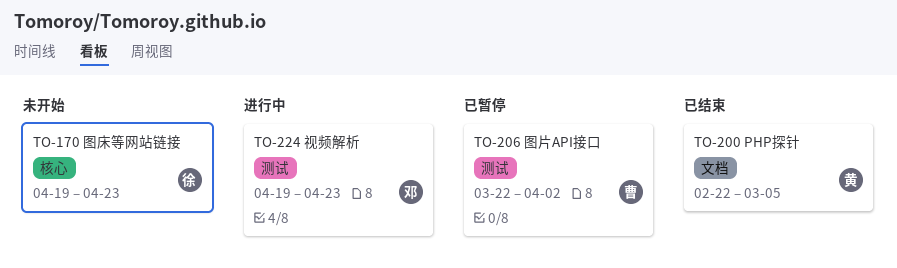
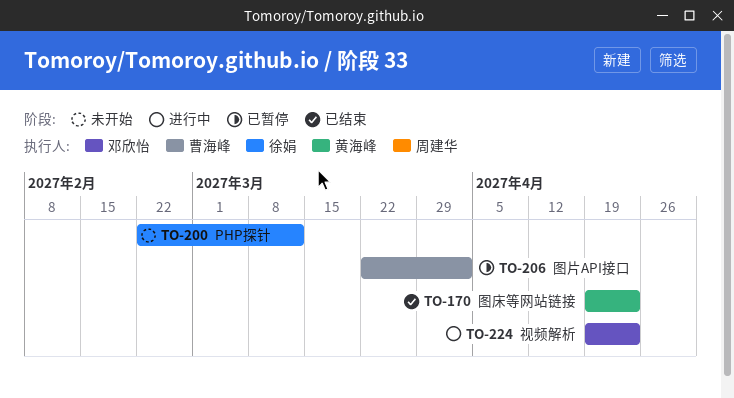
TO-170, status: 未开始 -> 已结束
TO-170, owner: 徐娟 -> 黄海峰
TO-200, status: 已结束 -> 未开始
TO-200, owner: 黄海峰 -> 徐娟
TO-200, due: Mar 5 -> Mar 12

